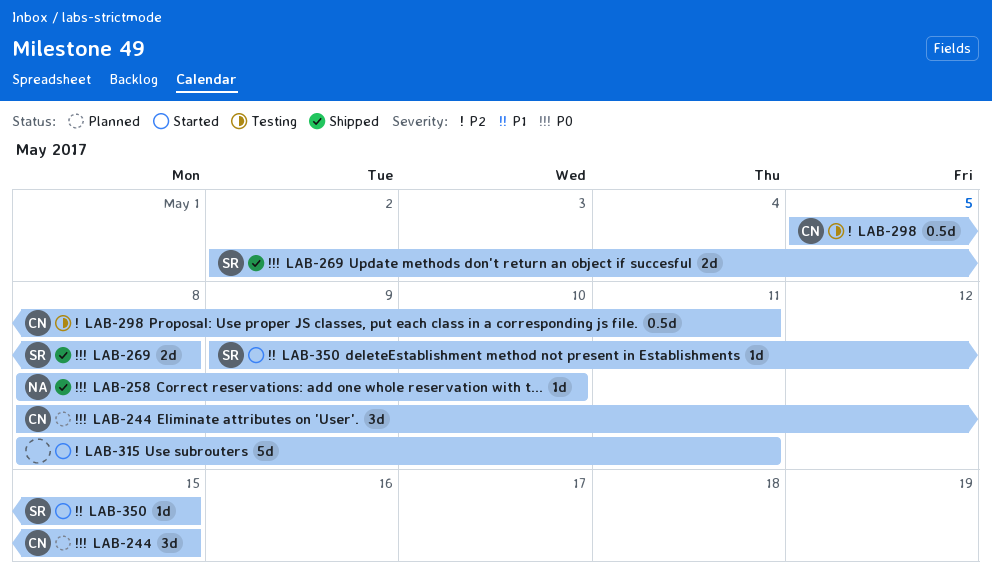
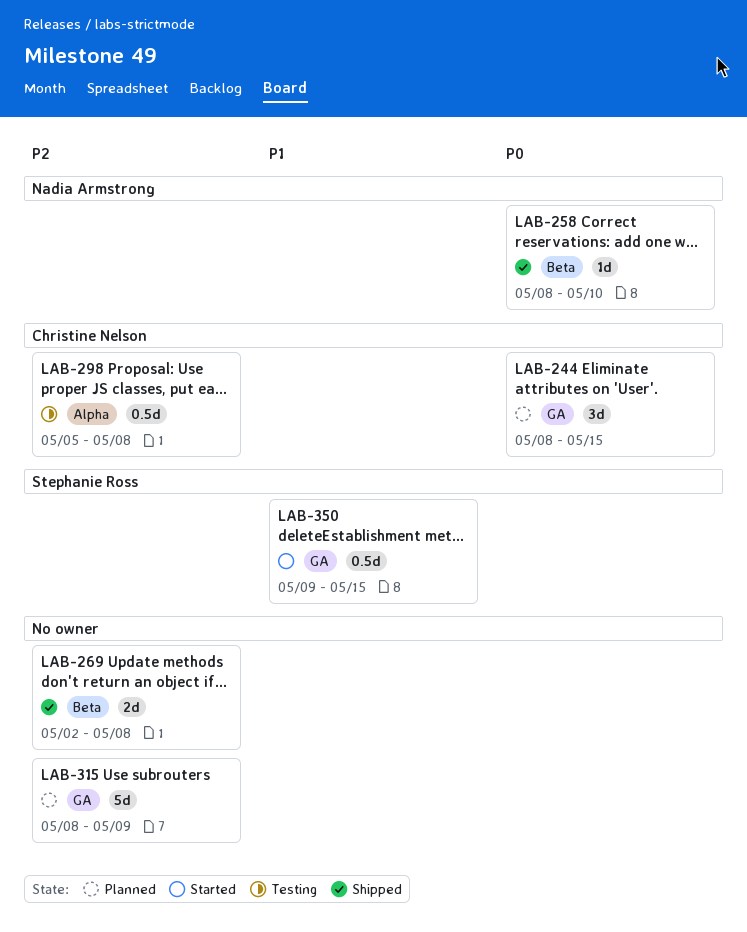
LAB-269, owner: Stephanie Ross -> none
LAB-269, priority: P0 -> P2
LAB-298, due: May 11 -> May 8
LAB-315, status: Started -> Planned
LAB-315, due: May 11 -> May 9
LAB-350, estimate: 1d -> 0.5d

